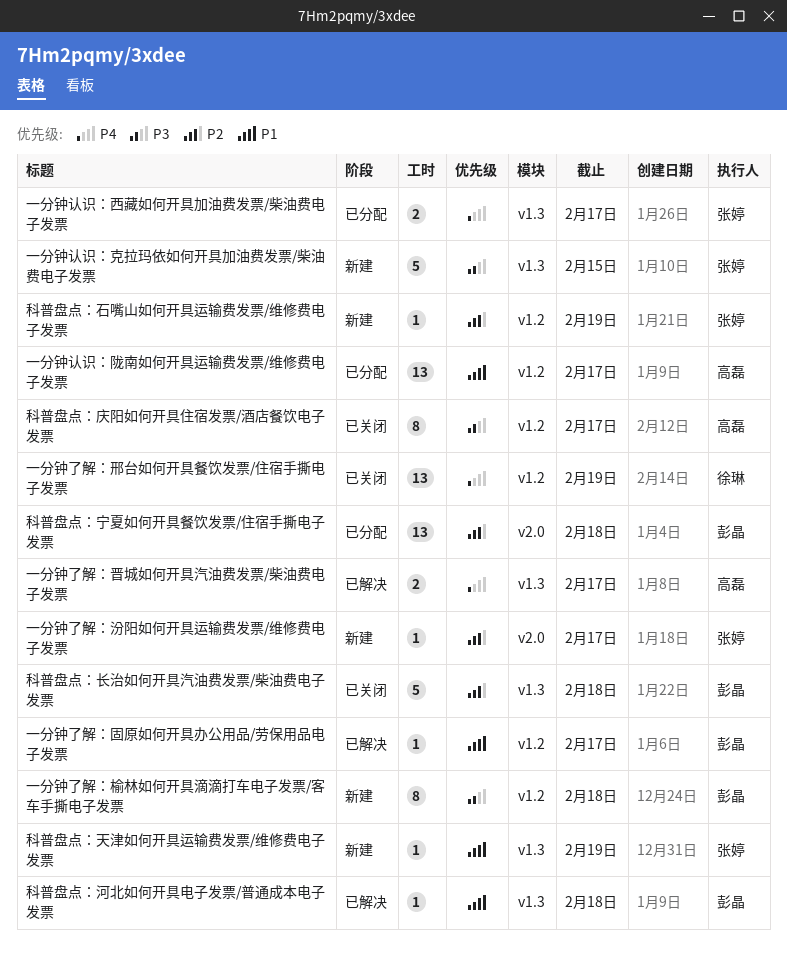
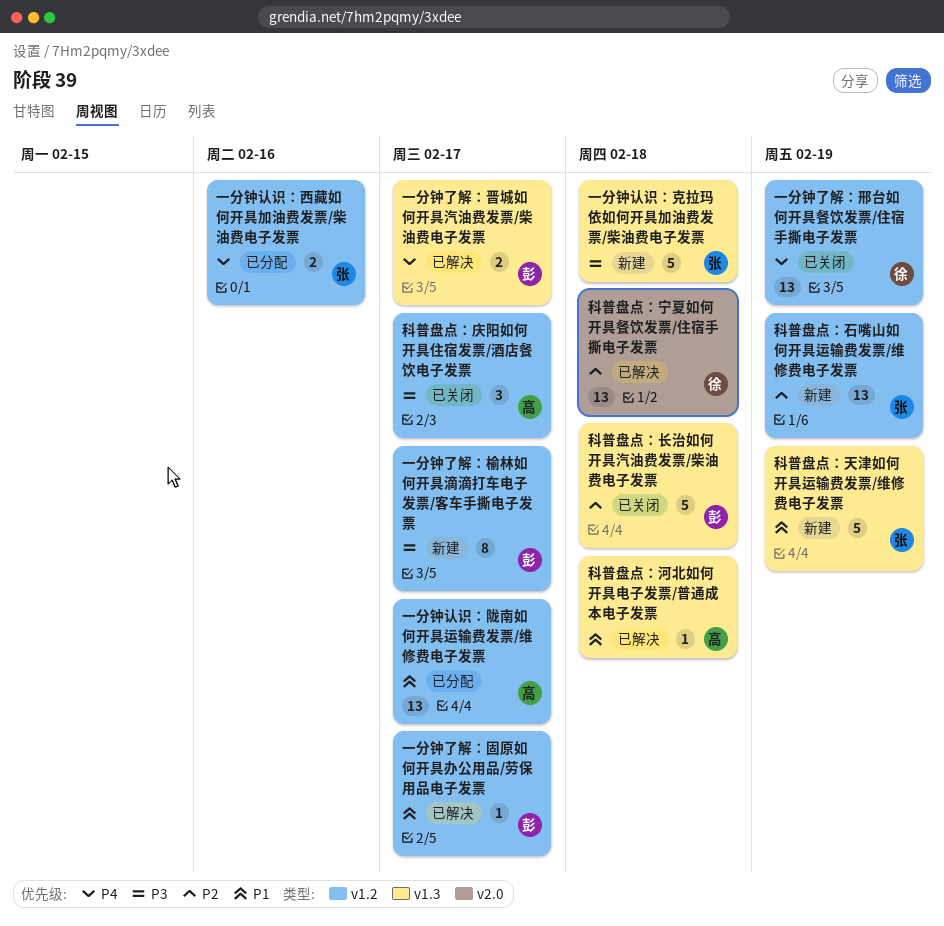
一分钟了解：晋城如何开具汽油费发票/柴油费电子发票, owner: 高磊 -> 彭晶
一分钟了解：榆林如何开具滴滴打车电子发票/客车手撕电子发票, due: Feb 18 -> Feb 17
一分钟了解：汾阳如何开具运输费发票/维修费电子发票: present -> none
一分钟认识：克拉玛依如何开具加油费发票/柴油费电子发票, due: Feb 15 -> Feb 18
一分钟认识：西藏如何开具加油费发票/柴油费电子发票, label: v1.3 -> v1.2
一分钟认识：西藏如何开具加油费发票/柴油费电子发票, due: Feb 17 -> Feb 16
科普盘点：天津如何开具运输费发票/维修费电子发票, estimate: 1 -> 5
科普盘点：宁夏如何开具餐饮发票/住宿手撕电子发票, status: 已分配 -> 已解决
科普盘点：宁夏如何开具餐饮发票/住宿手撕电子发票, owner: 彭晶 -> 徐琳
科普盘点：庆阳如何开具住宿发票/酒店餐饮电子发票, estimate: 8 -> 3
科普盘点：河北如何开具电子发票/普通成本电子发票, owner: 彭晶 -> 高磊
科普盘点：石嘴山如何开具运输费发票/维修费电子发票, estimate: 1 -> 13

